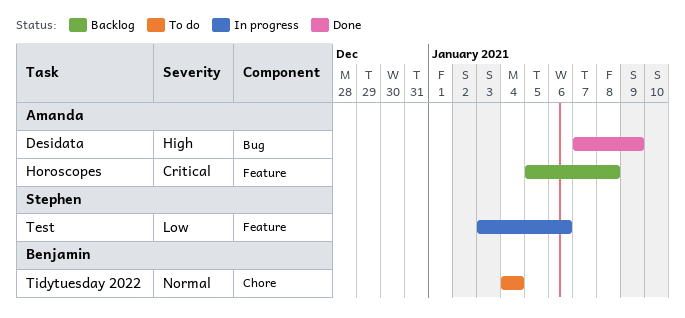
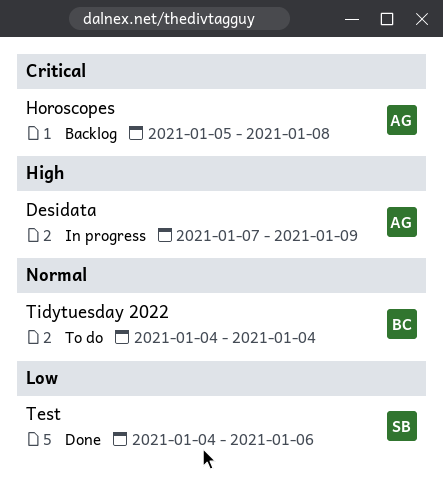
Desidata, status: Done -> In progress
Test, status: In progress -> Done
Test, start: Jan 3 -> Jan 4

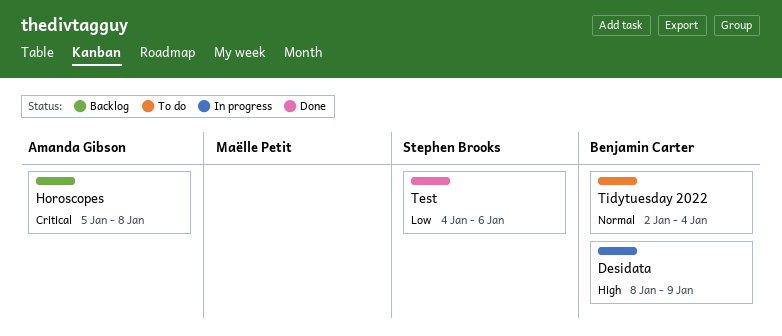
Desidata, owner: Amanda Gibson -> Benjamin Carter
Desidata, start: Jan 7 -> Jan 8
Tidytuesday 2022, start: Jan 4 -> Jan 2

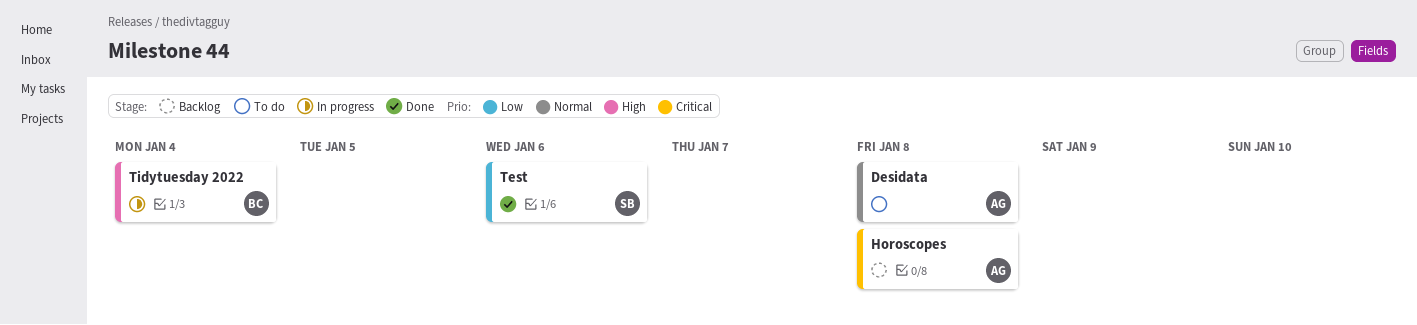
Desidata, status: In progress -> To do
Desidata, owner: Benjamin Carter -> Amanda Gibson
Desidata, priority: High -> Normal
Desidata, due: Jan 9 -> Jan 8
Tidytuesday 2022, status: To do -> In progress
Tidytuesday 2022, priority: Normal -> High

